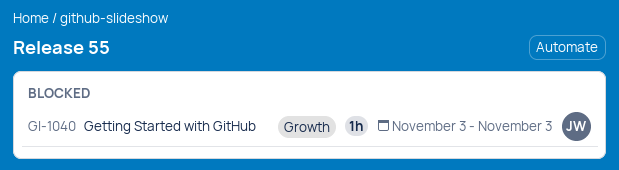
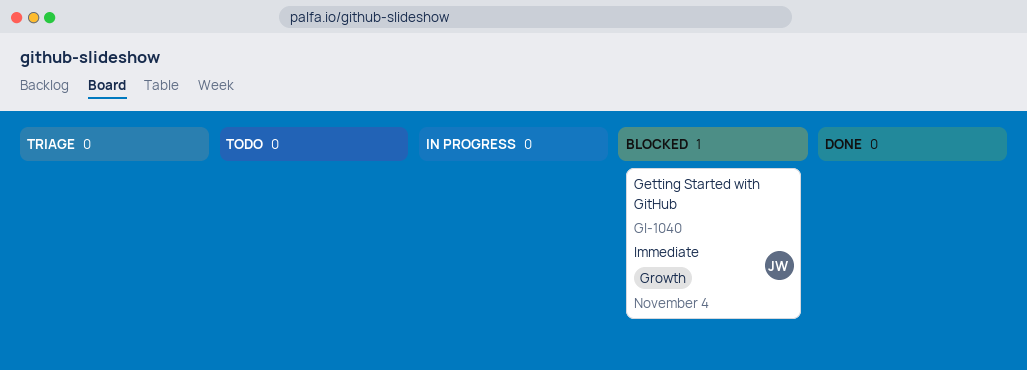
GI-1040, due: Nov 3 -> Nov 4

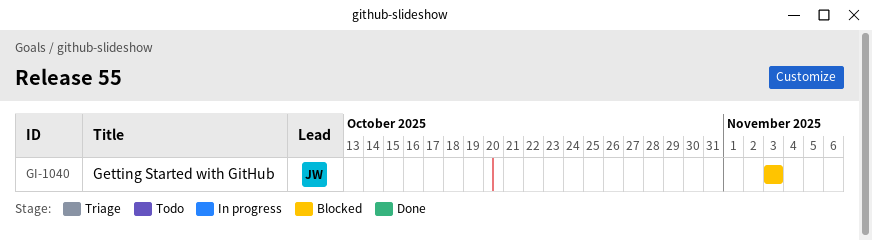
GI-1040, due: Nov 4 -> Nov 3

